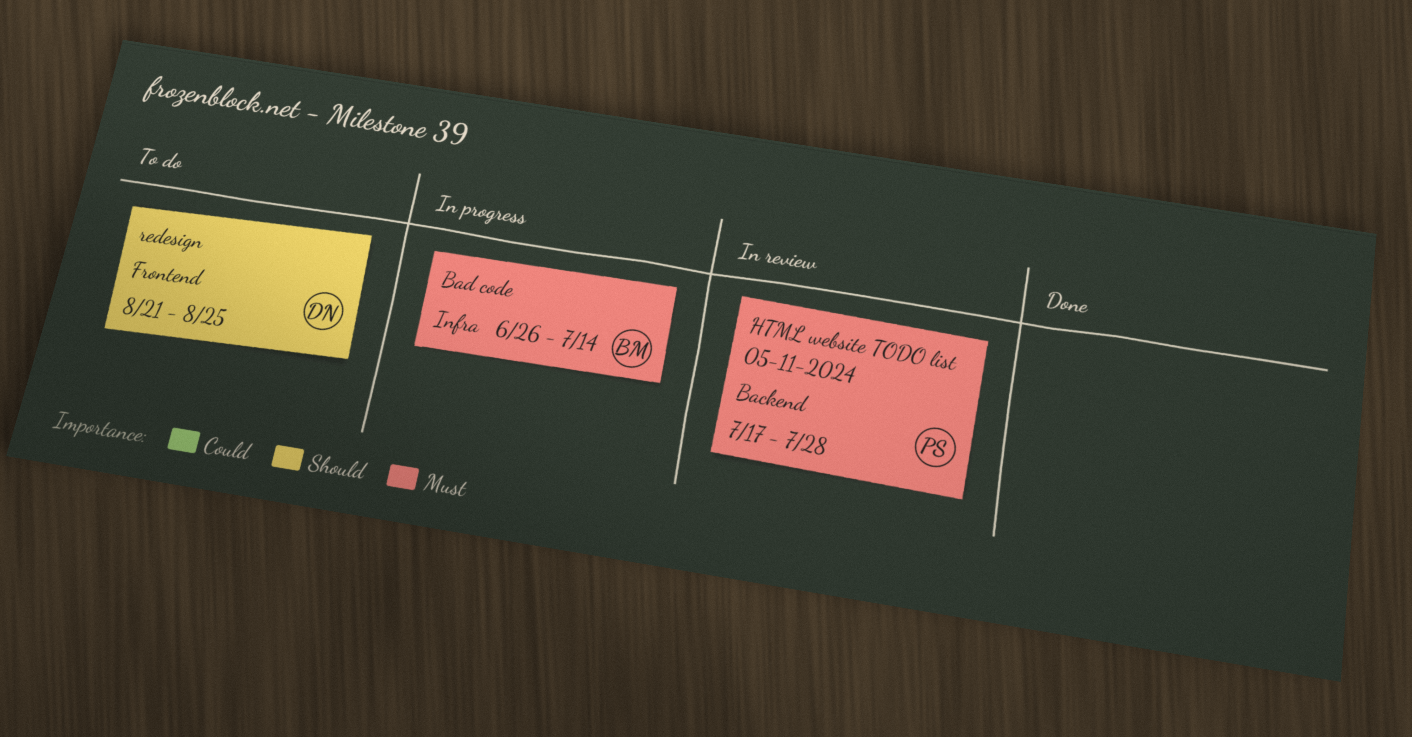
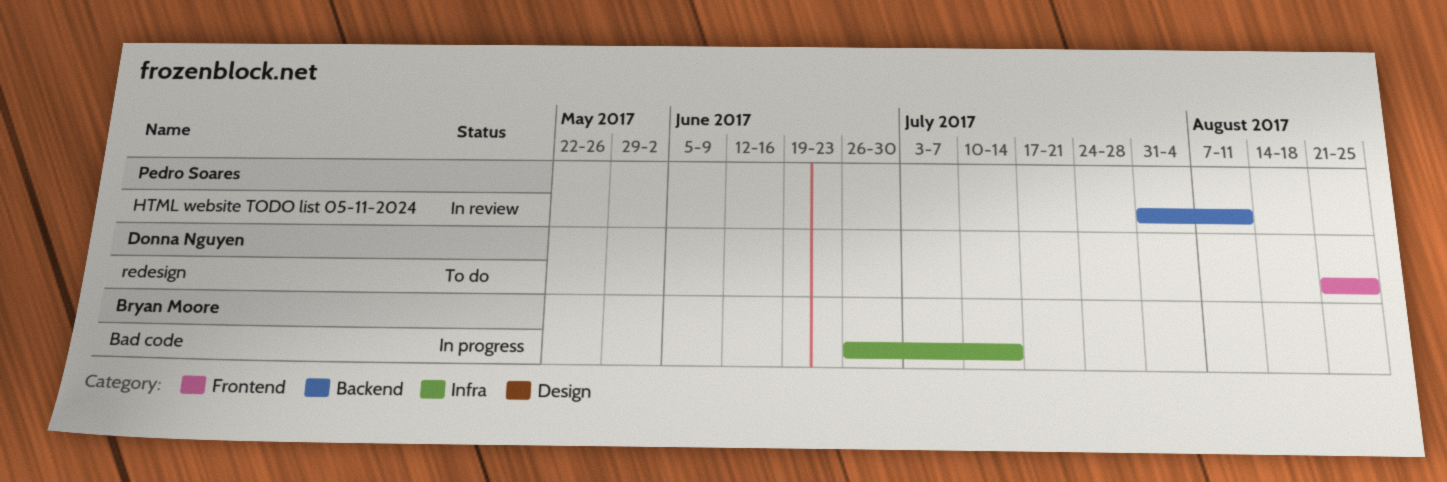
HTML website TODO list 05-11-2024, start: Jul 17 -> Jul 31
HTML website TODO list 05-11-2024, due: Jul 28 -> Aug 11

